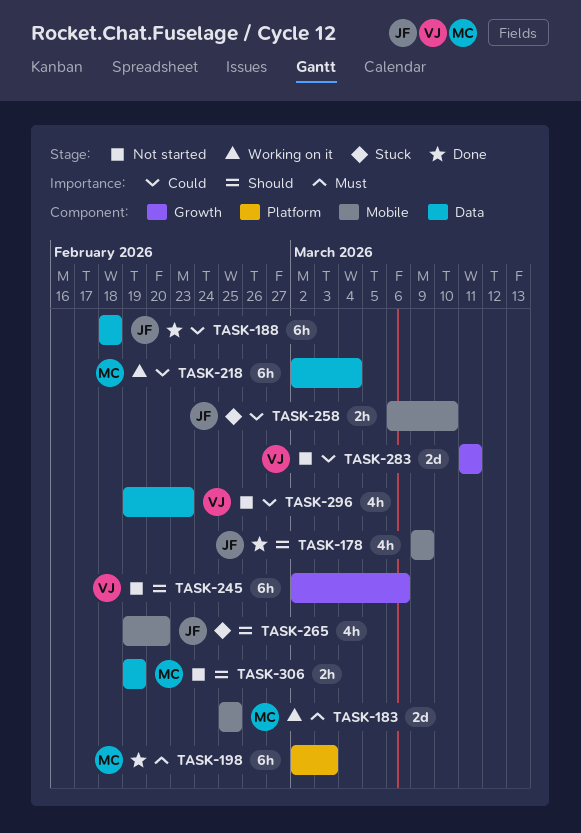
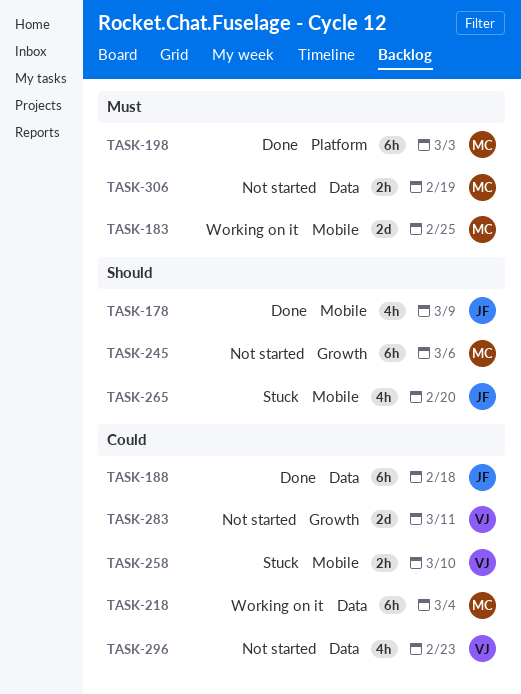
TASK-245, owner: VJ -> MC
TASK-258, owner: JF -> VJ
TASK-306, priority: Should -> Must

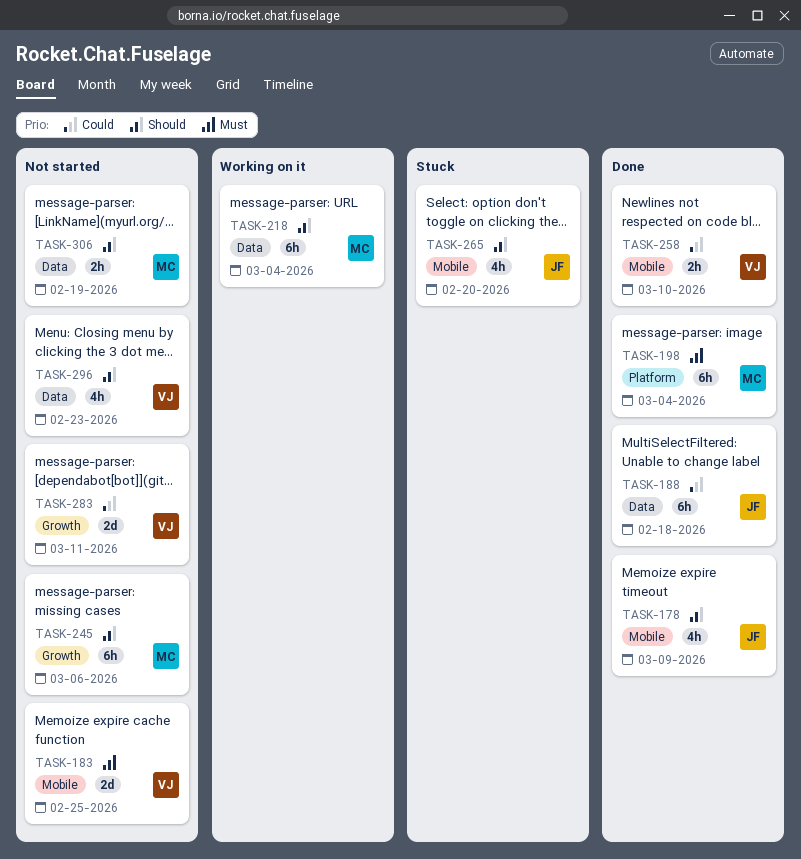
TASK-183, status: Working on it -> Not started
TASK-183, owner: MC -> VJ
TASK-198, due: Mar 3 -> Mar 4
TASK-218, priority: Could -> Should
TASK-258, status: Stuck -> Done
TASK-296, priority: Could -> Should
TASK-306, priority: Must -> Should

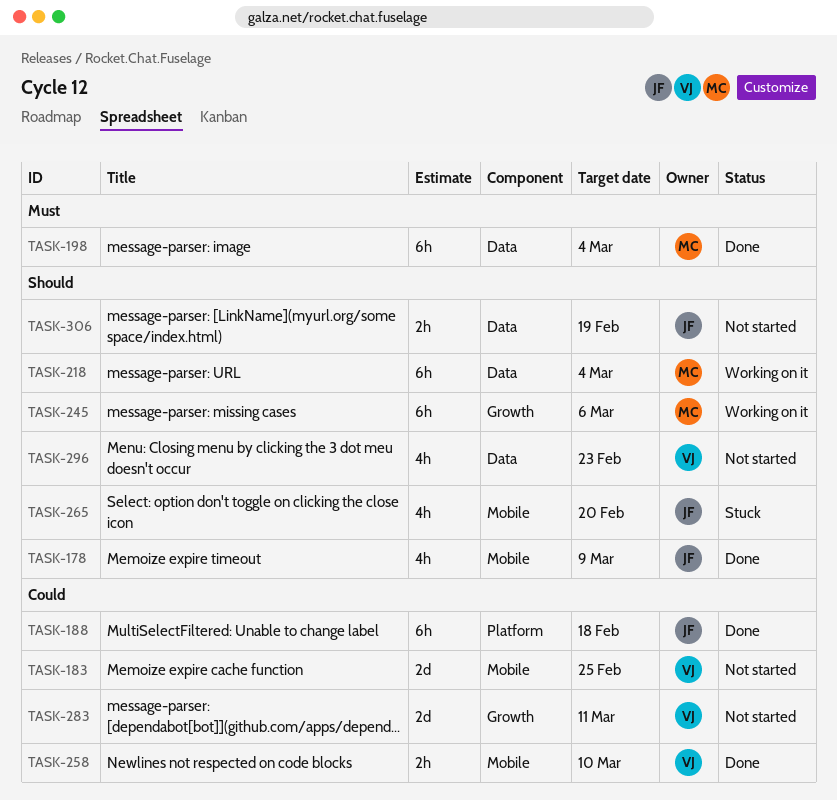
TASK-183, priority: Must -> Could
TASK-188, label: Data -> Platform
TASK-198, label: Platform -> Data
TASK-245, status: Not started -> Working on it
TASK-306, owner: MC -> JF

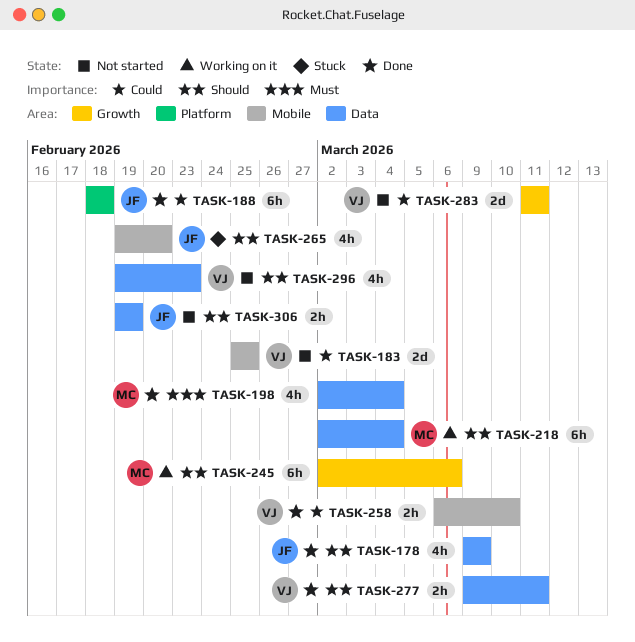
TASK-178, label: Mobile -> Data
TASK-198, estimate: 6h -> 4h
TASK-277: none -> present

